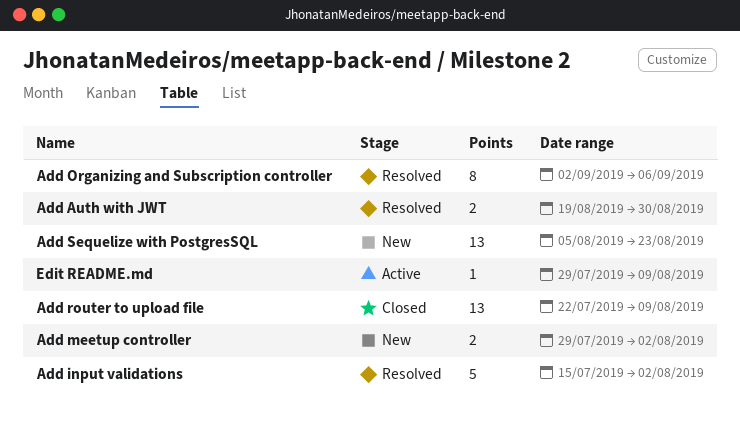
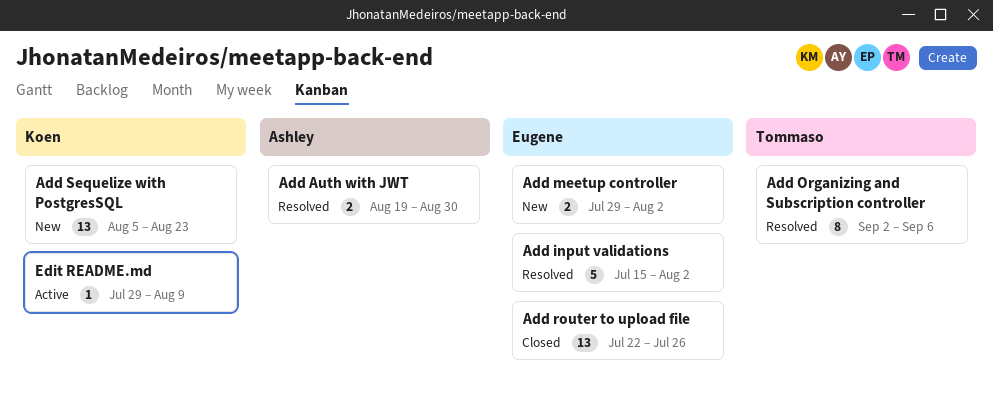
Add router to upload file, due: Aug 9 -> Jul 26

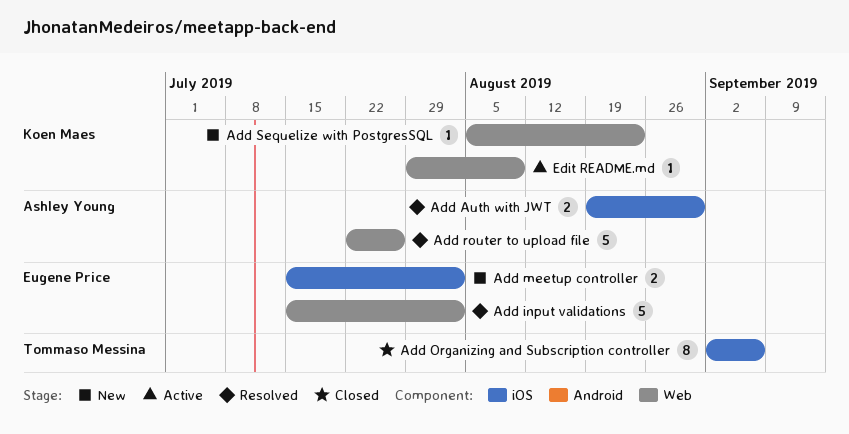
Add meetup controller, start: Jul 29 -> Jul 15
Add Organizing and Subscription controller, status: Resolved -> Closed
Add router to upload file, status: Closed -> Resolved
Add router to upload file, owner: Eugene Price -> Ashley Young
Add router to upload file, estimate: 13 -> 5
Add Sequelize with PostgresSQL, estimate: 13 -> 1

